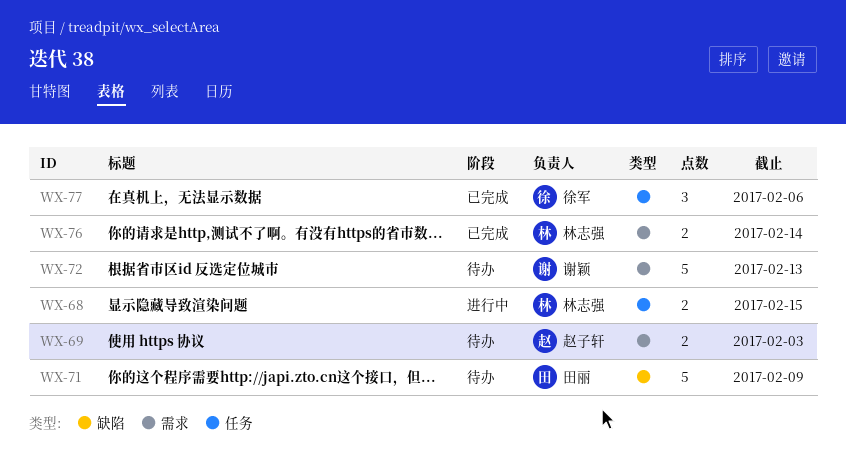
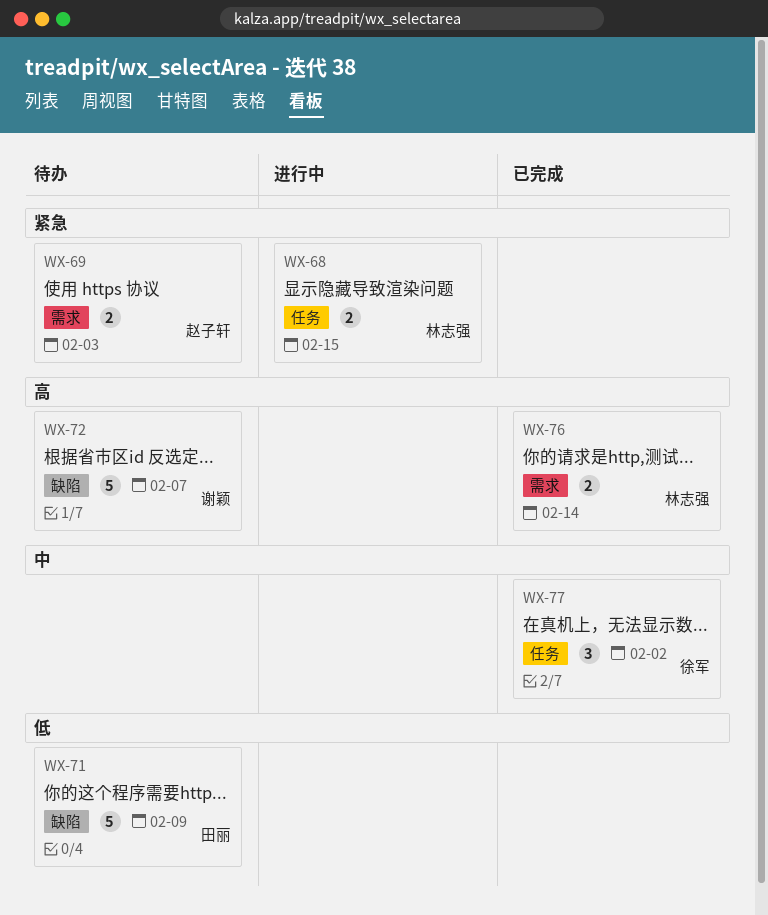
WX-72, label: 需求 -> 缺陷
WX-72, due: Feb 13 -> Feb 7
WX-77, due: Feb 6 -> Feb 2

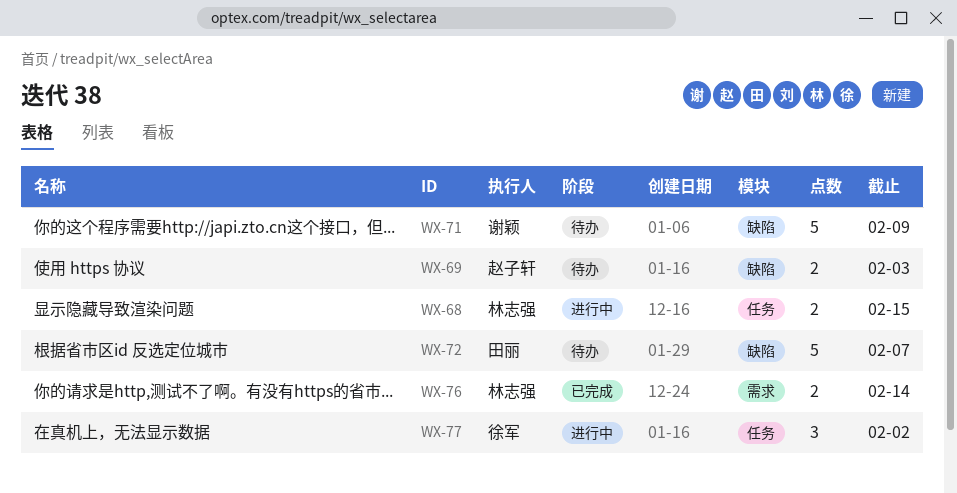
WX-69, label: 需求 -> 缺陷
WX-71, owner: 田丽 -> 谢颖
WX-72, owner: 谢颖 -> 田丽
WX-77, status: 已完成 -> 进行中

